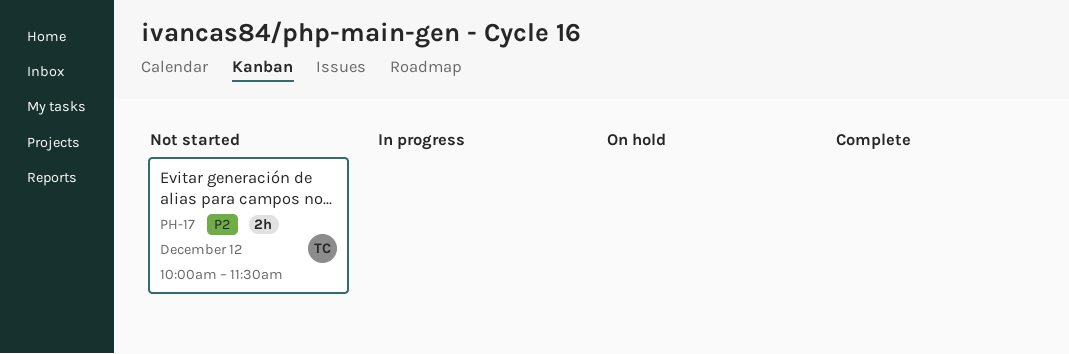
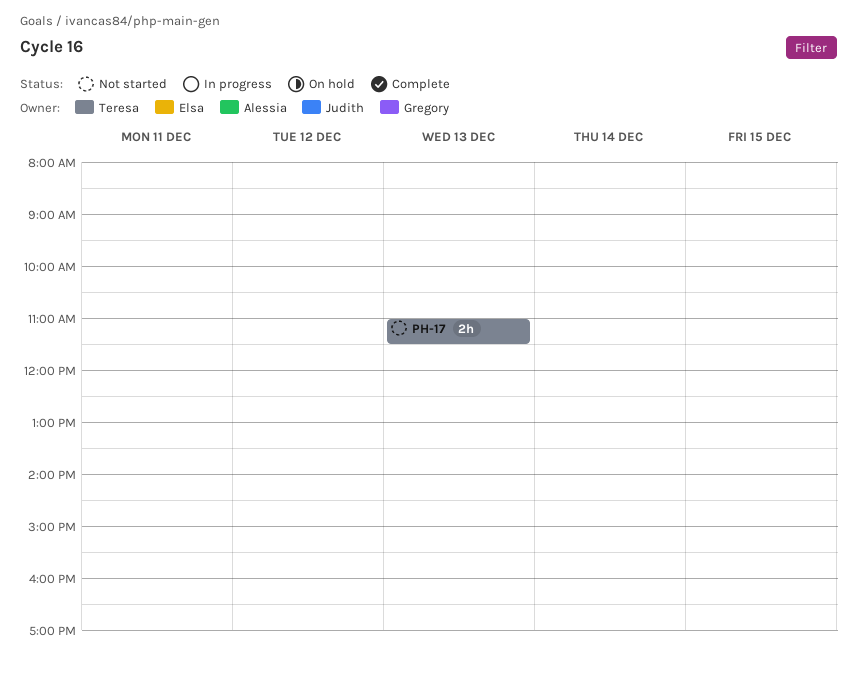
PH-17, day: Dec 12 -> Dec 13
PH-17, begins: 10:00 -> 11:00

